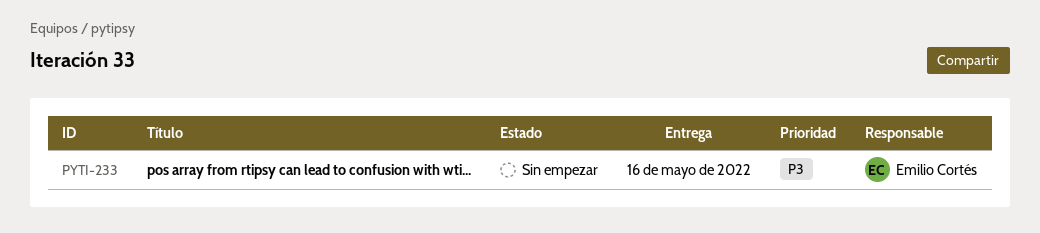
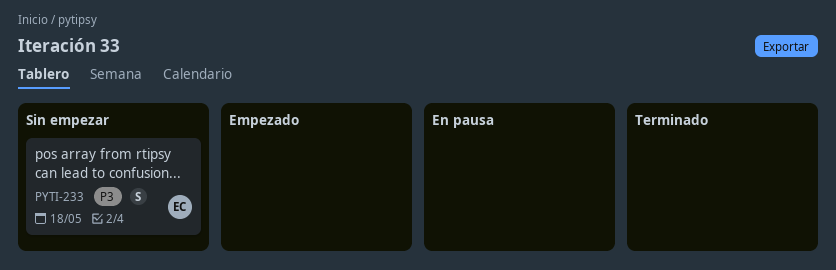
PYTI-233, due: May 16 -> May 18

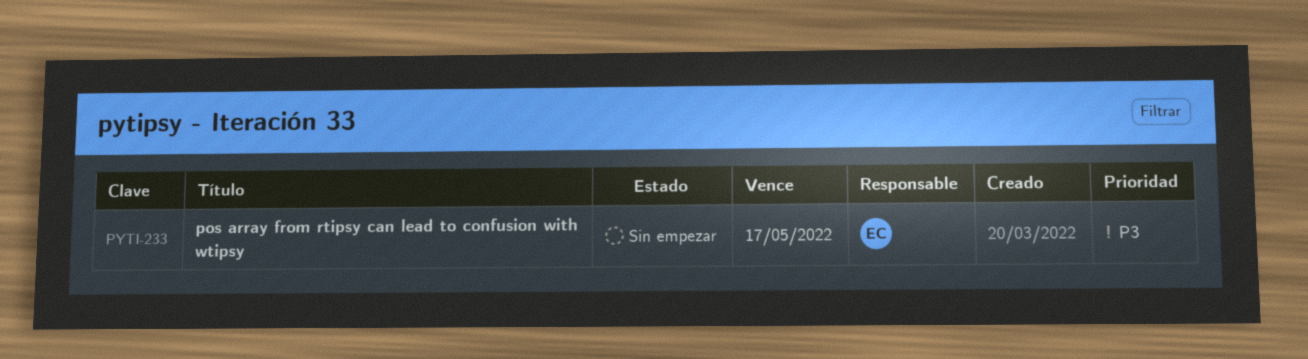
PYTI-233, due: May 18 -> May 17

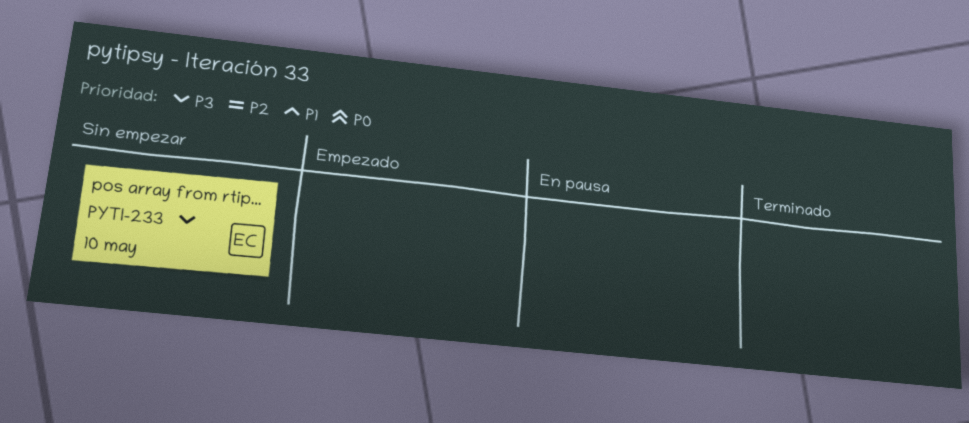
PYTI-233, due: May 17 -> May 10

